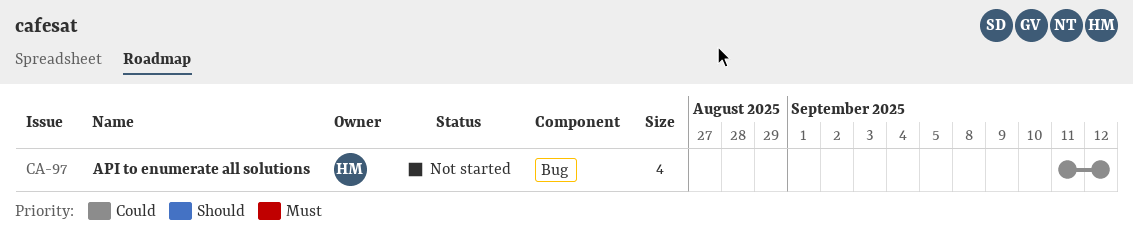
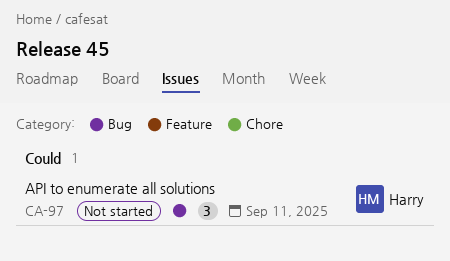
CA-97, estimate: 4 -> 3
CA-97, due: Sep 12 -> Sep 11

